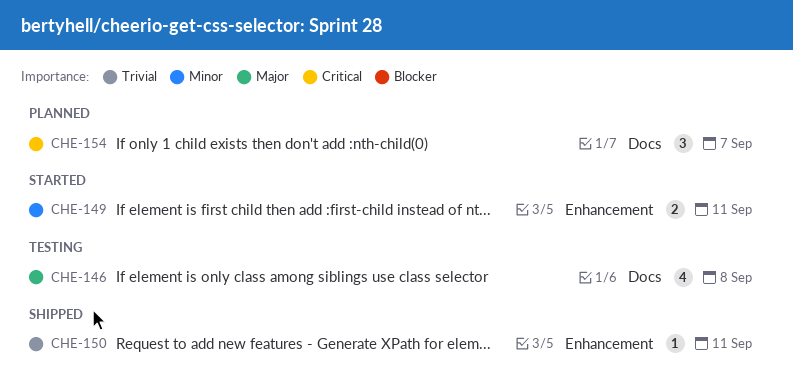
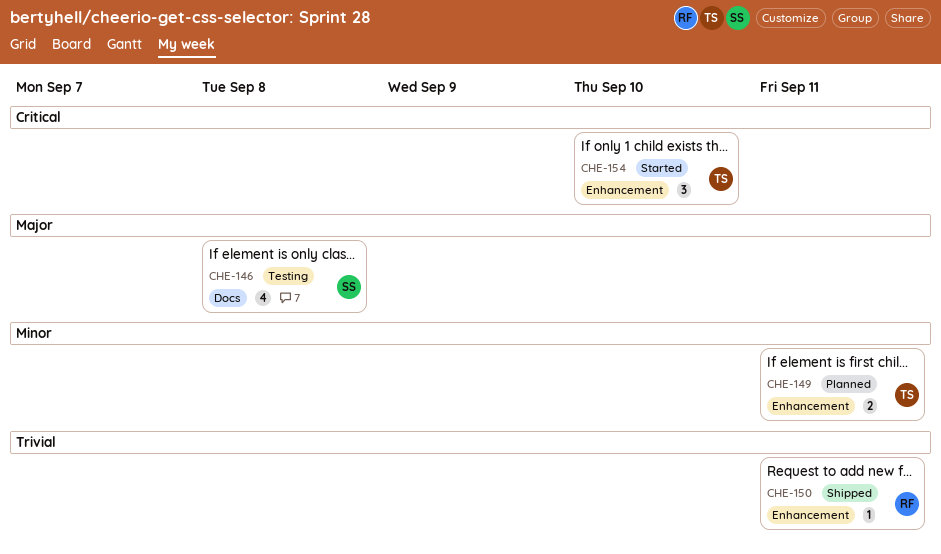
CHE-149, status: Started -> Planned
CHE-154, status: Planned -> Started
CHE-154, label: Docs -> Enhancement
CHE-154, due: Sep 7 -> Sep 10

